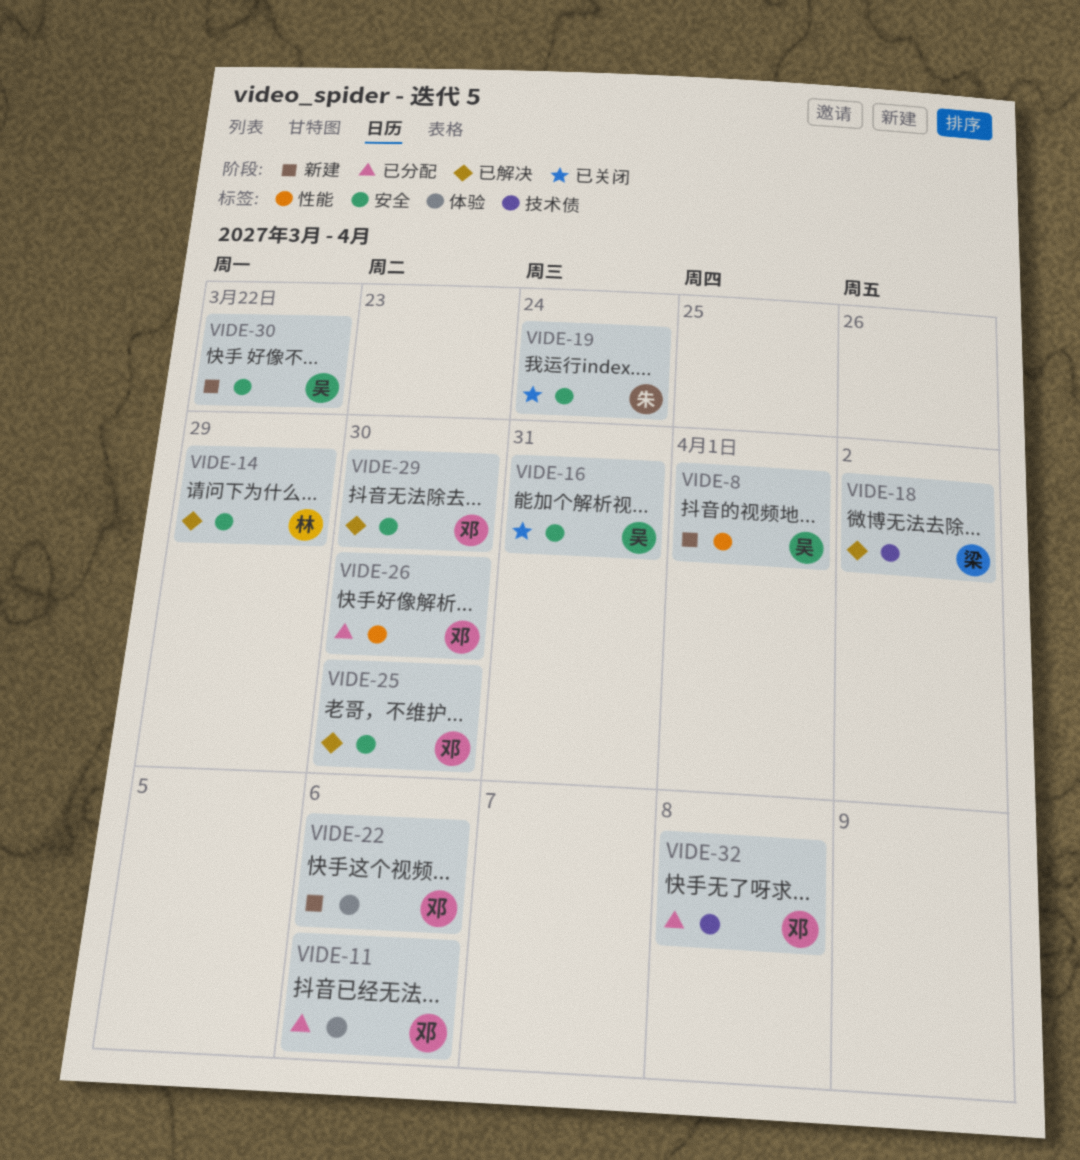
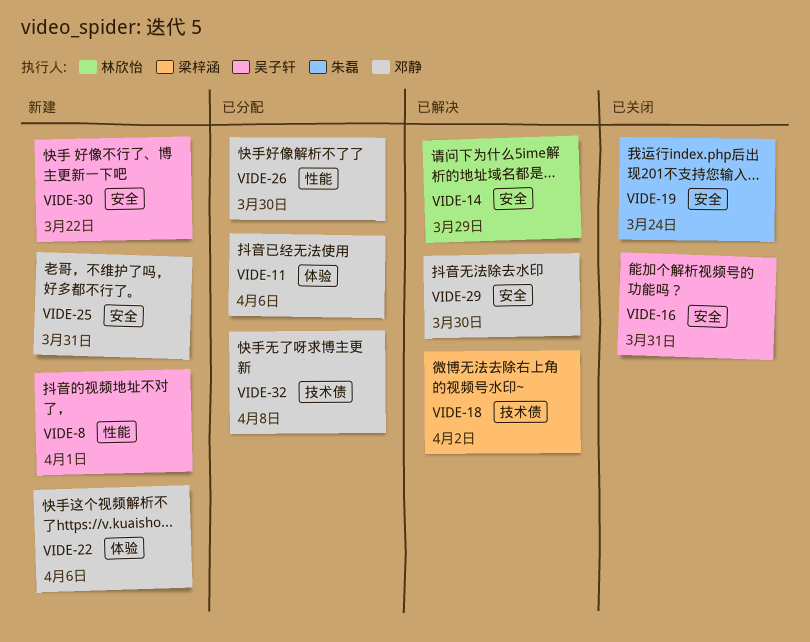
VIDE-25, status: 已解决 -> 新建
VIDE-25, due: Mar 30 -> Mar 31

